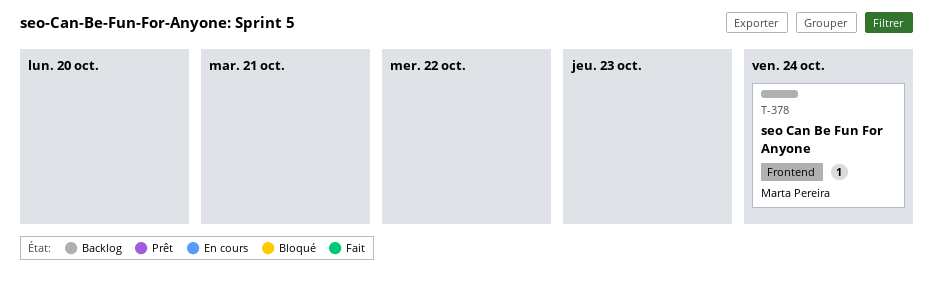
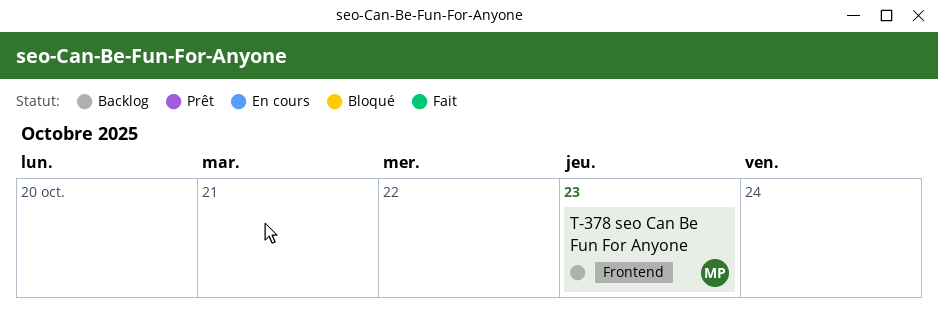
T-378, due: Oct 24 -> Oct 23

